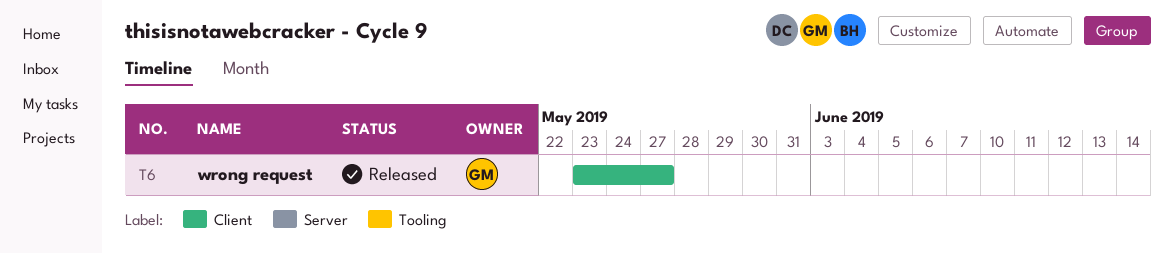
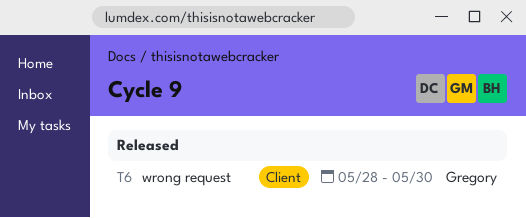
T6, start: May 23 -> May 28
T6, due: May 27 -> May 30

